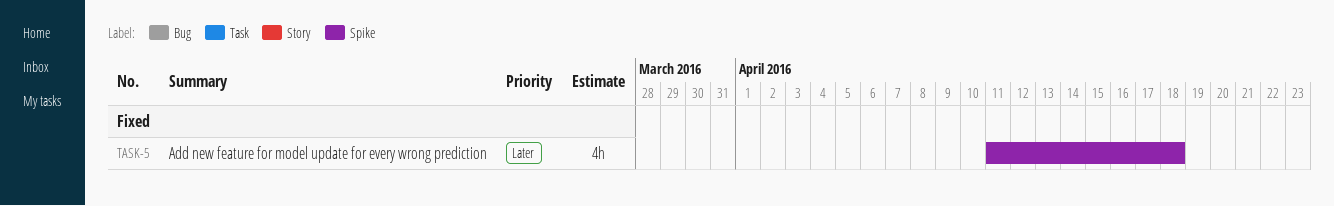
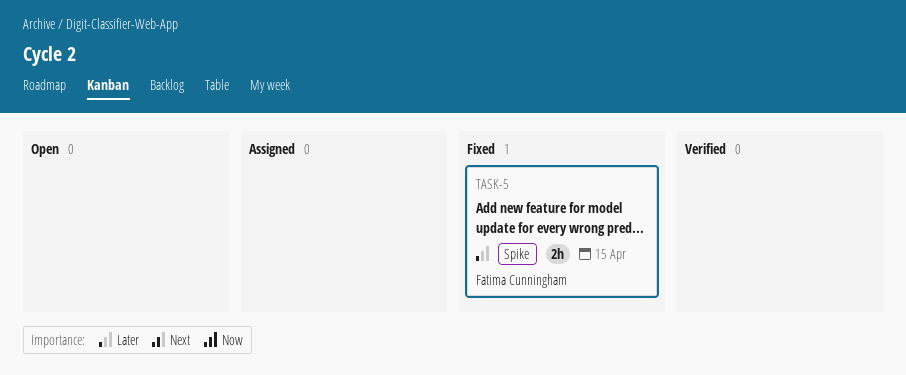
TASK-5, estimate: 4h -> 2h
TASK-5, due: Apr 18 -> Apr 15

